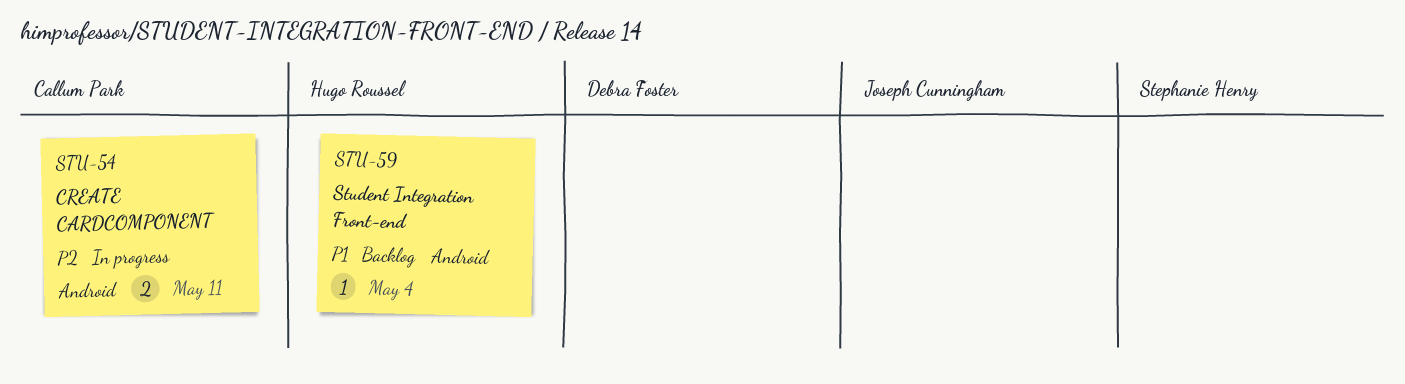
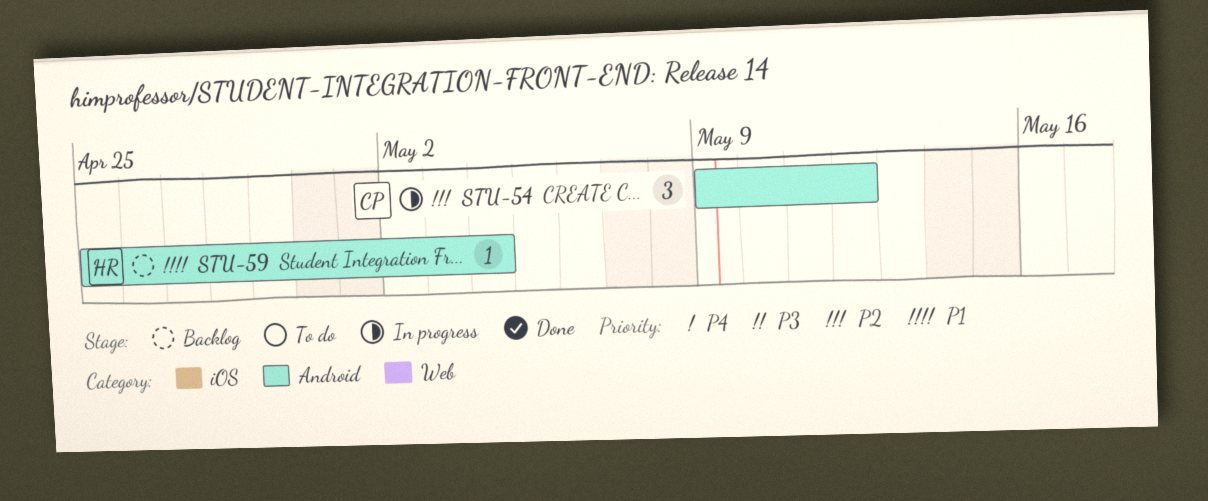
STU-54, estimate: 2 -> 3
STU-54, due: May 11 -> May 12

